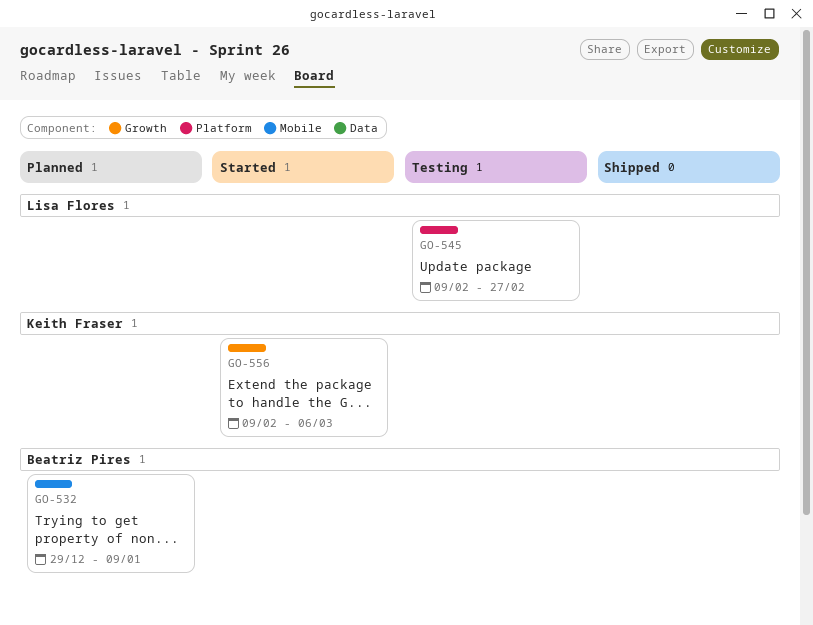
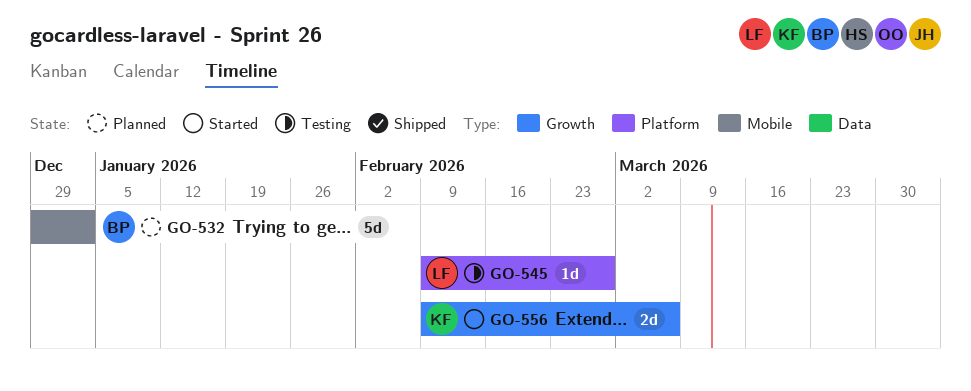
GO-532, due: Jan 9 -> Jan 2

